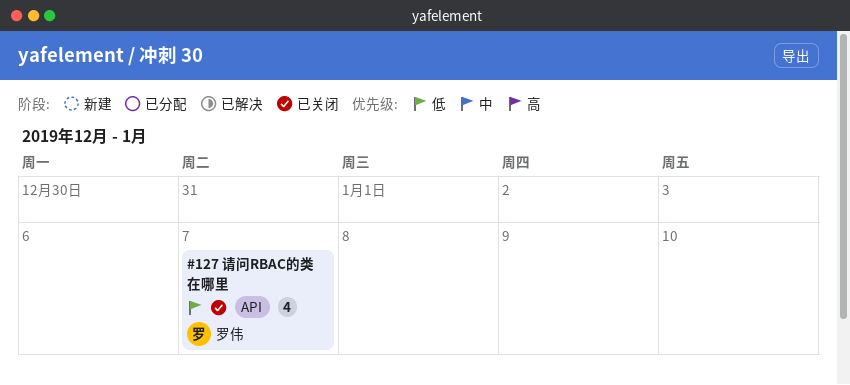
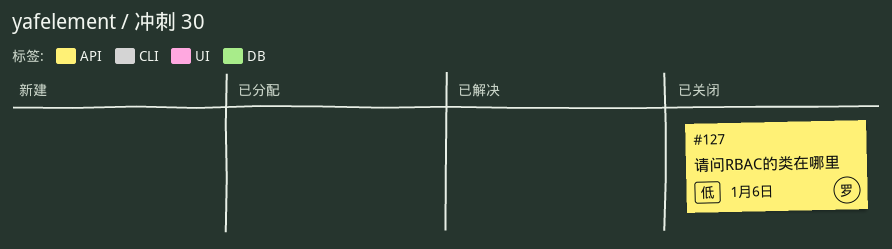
#127, due: Jan 7 -> Jan 6

